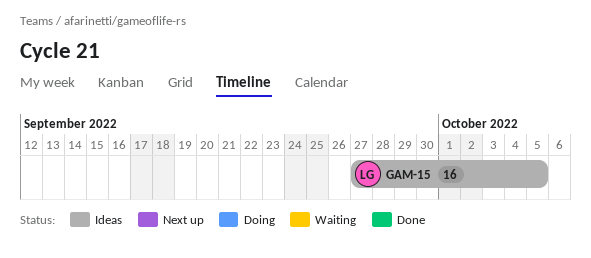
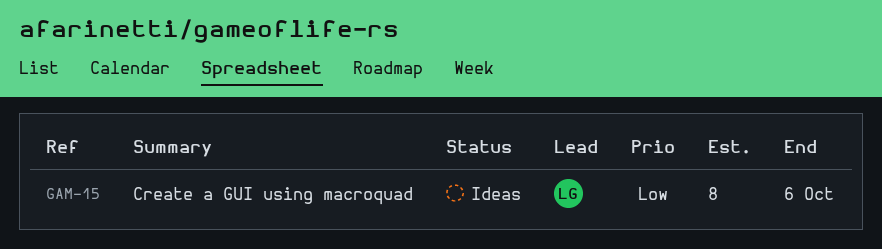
GAM-15, estimate: 16 -> 8
GAM-15, due: Oct 5 -> Oct 6

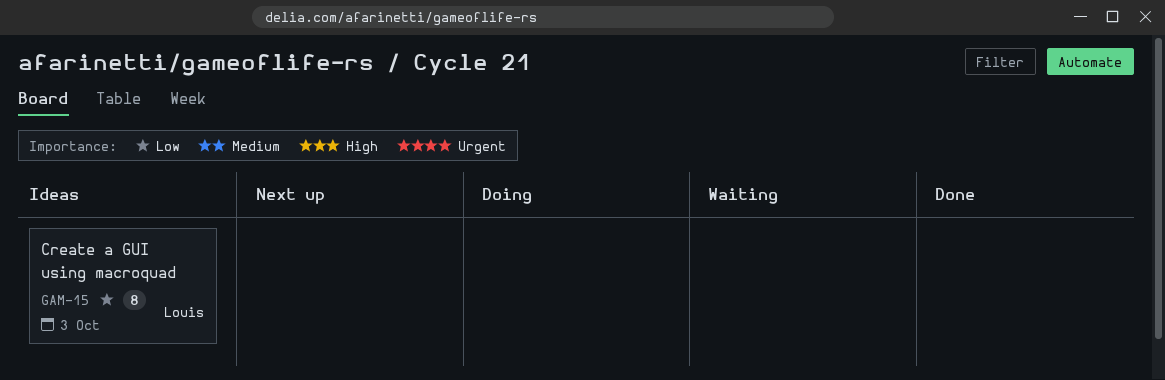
GAM-15, due: Oct 6 -> Oct 3

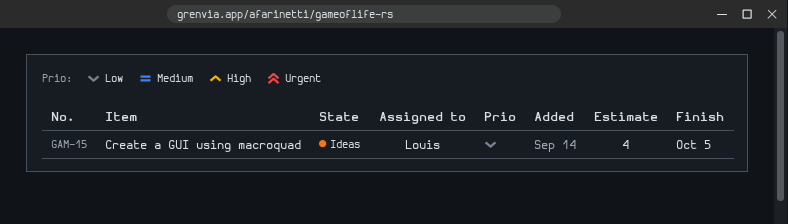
GAM-15, estimate: 8 -> 4
GAM-15, due: Oct 3 -> Oct 5

